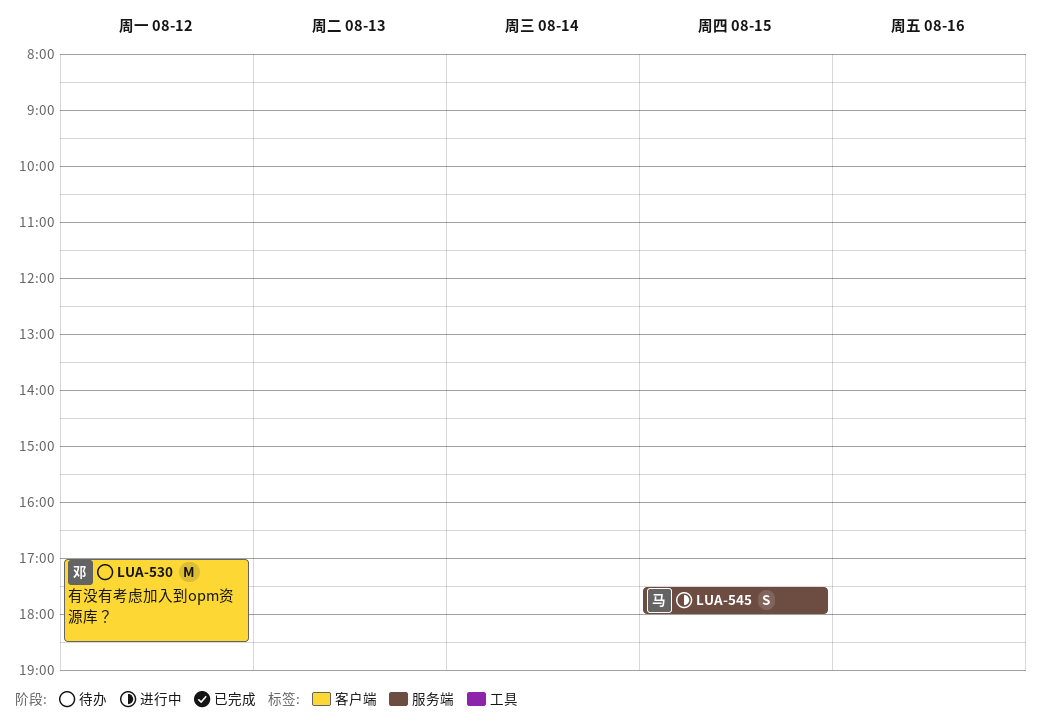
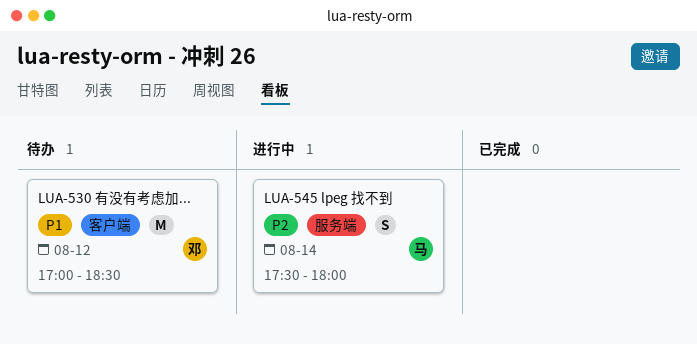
LUA-545, day: Aug 15 -> Aug 14

